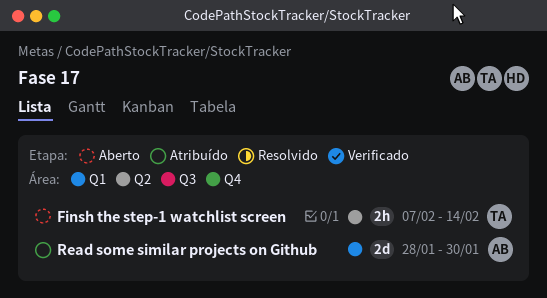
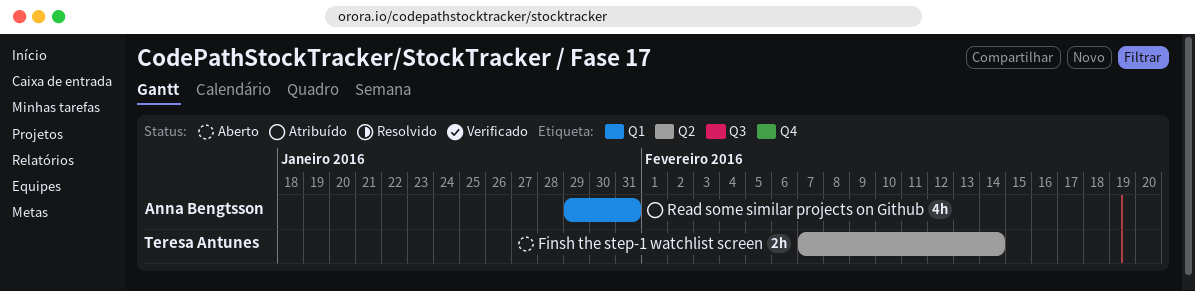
Read some similar projects on Github, estimate: 2d -> 4h
Read some similar projects on Github, start: Jan 28 -> Jan 29
Read some similar projects on Github, due: Jan 30 -> Jan 31

